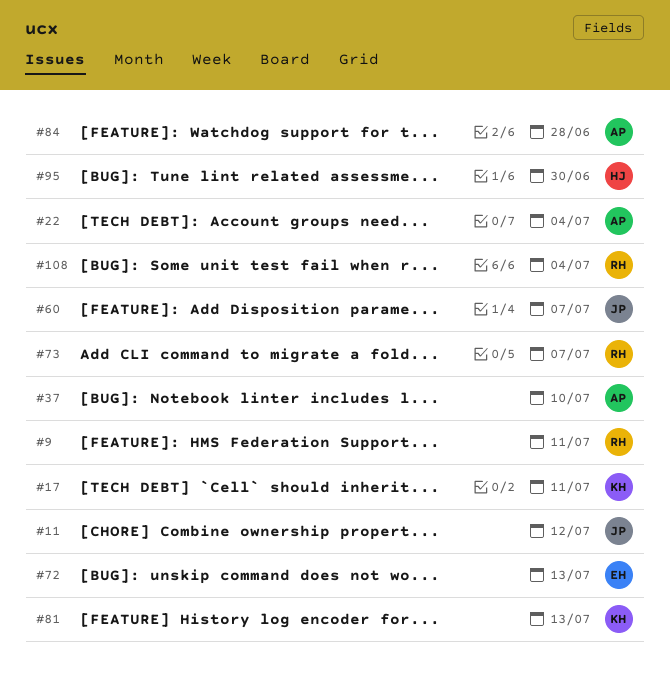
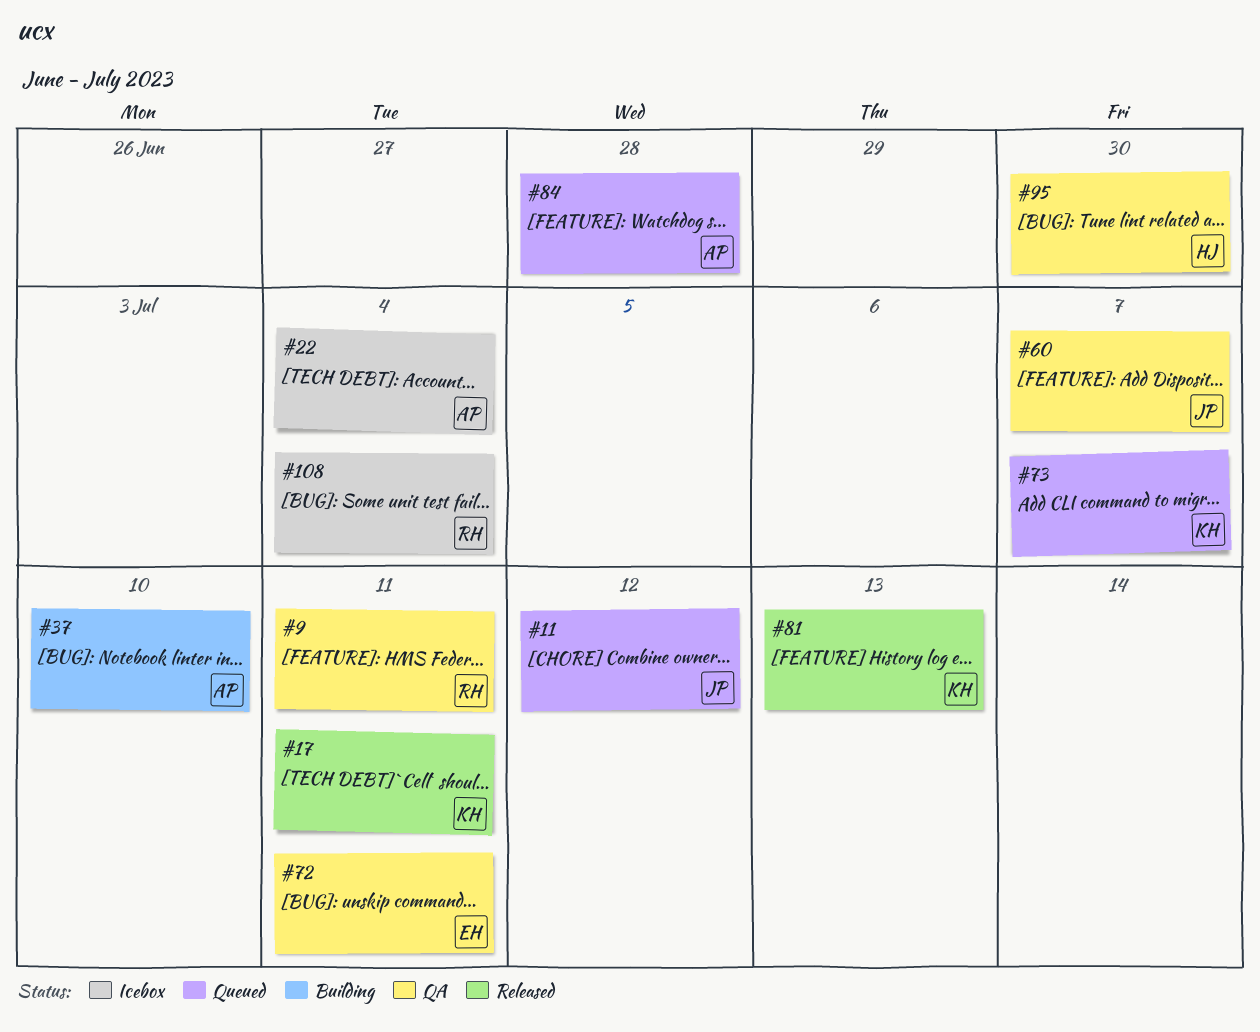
#72, due: Jul 13 -> Jul 11
#73, owner: RH -> KH

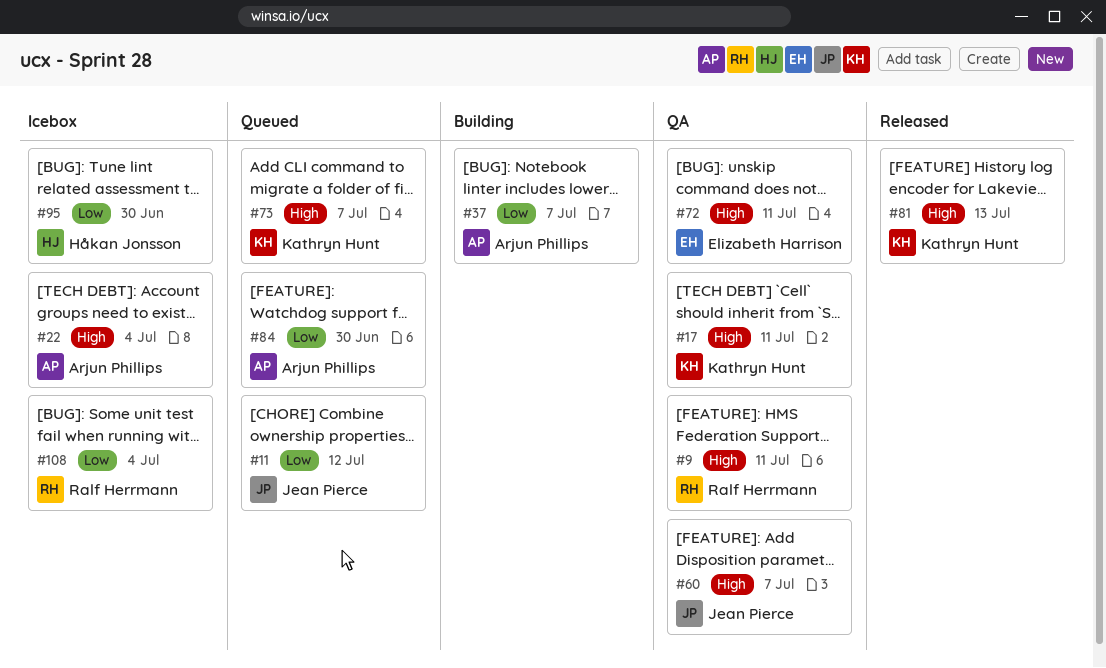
#17, status: Released -> QA
#37, due: Jul 10 -> Jul 7
#84, due: Jun 28 -> Jun 30
#95, status: QA -> Icebox

